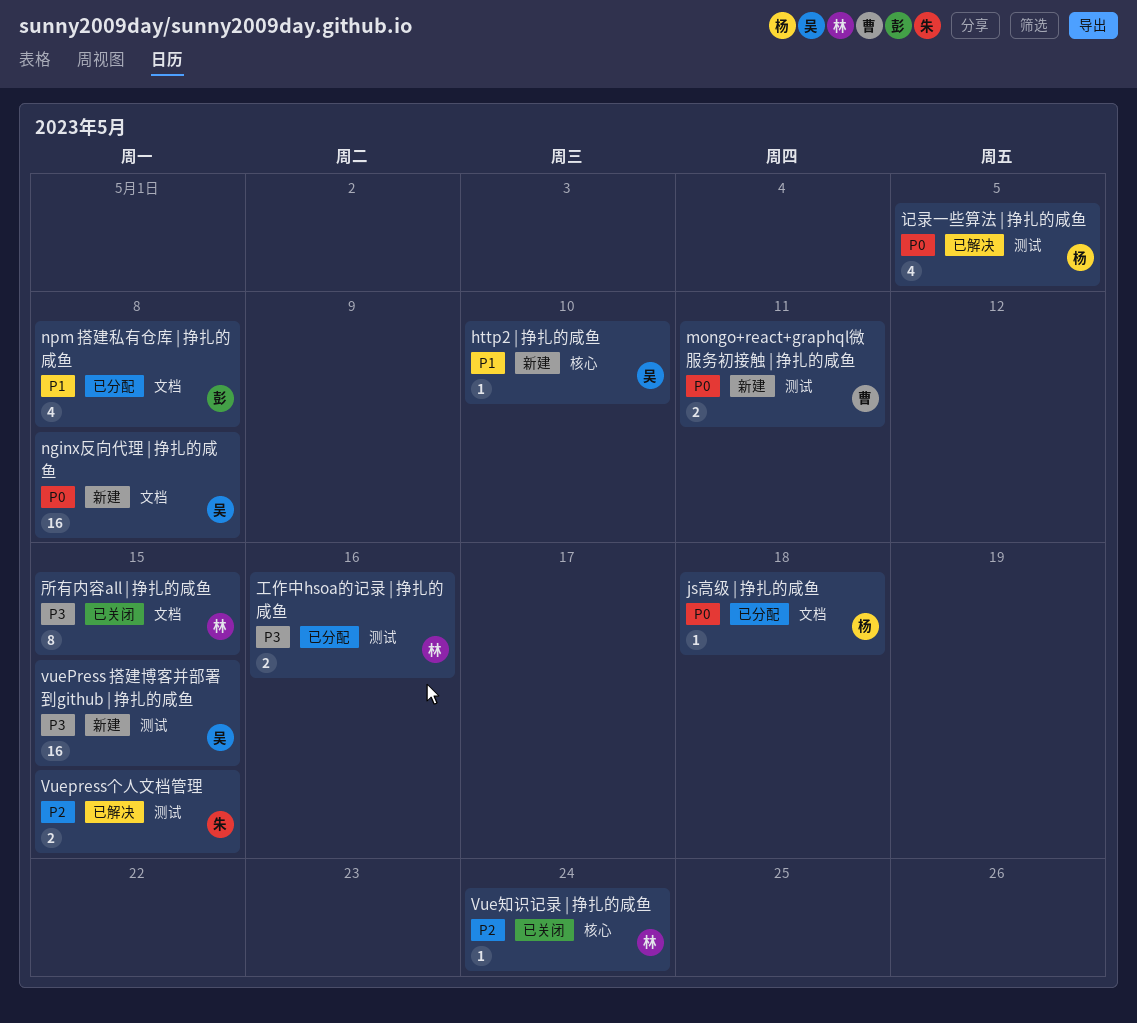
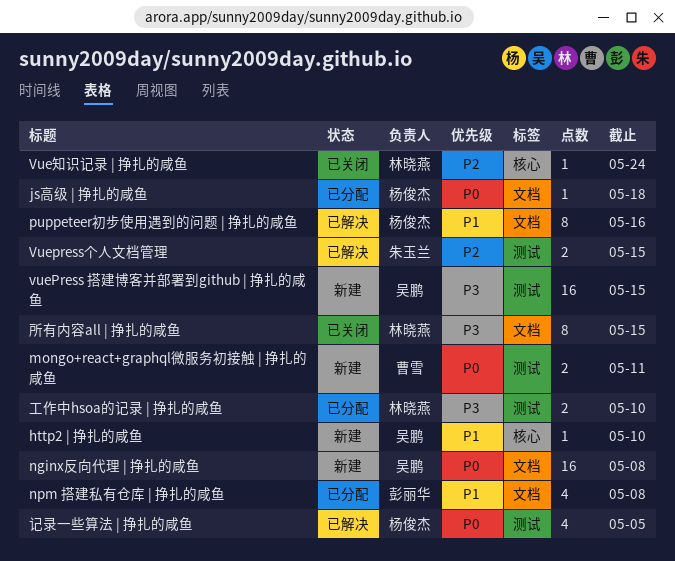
puppeteer初步使用遇到的问题 | 挣扎的咸鱼: none -> present
工作中hsoa的记录 | 挣扎的咸鱼, due: May 16 -> May 10

